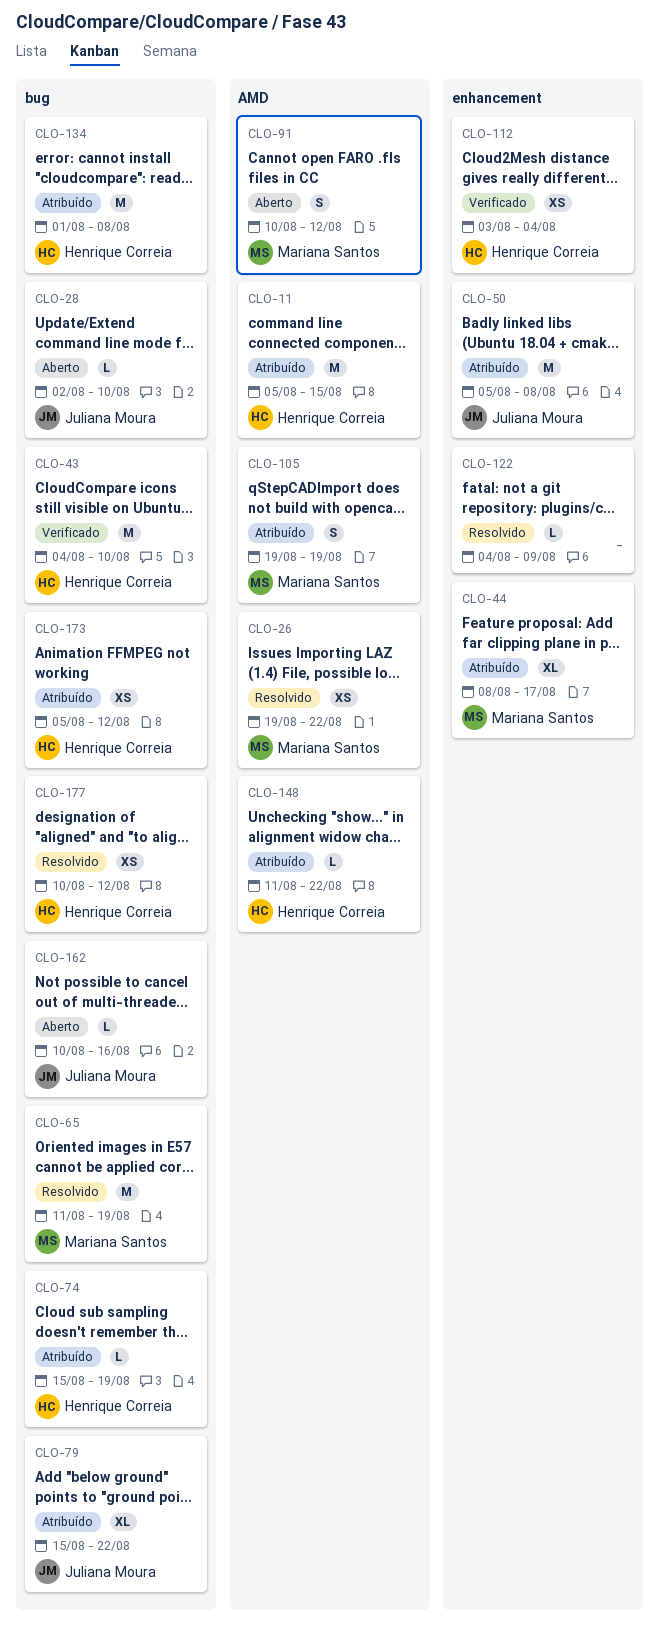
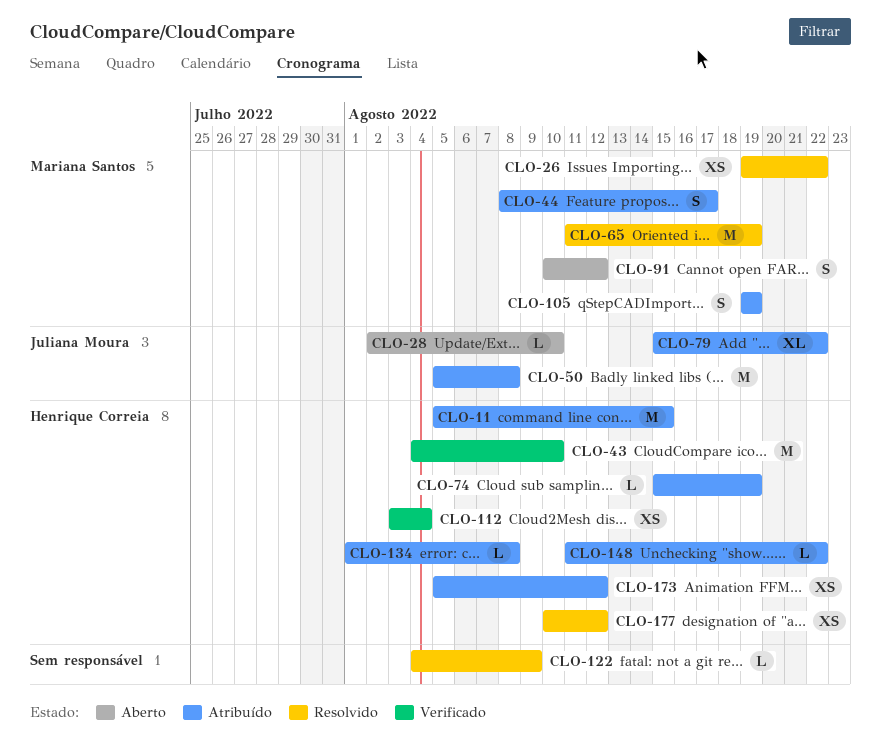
CLO-44, estimate: XL -> S
CLO-134, estimate: M -> L
CLO-162: present -> none

